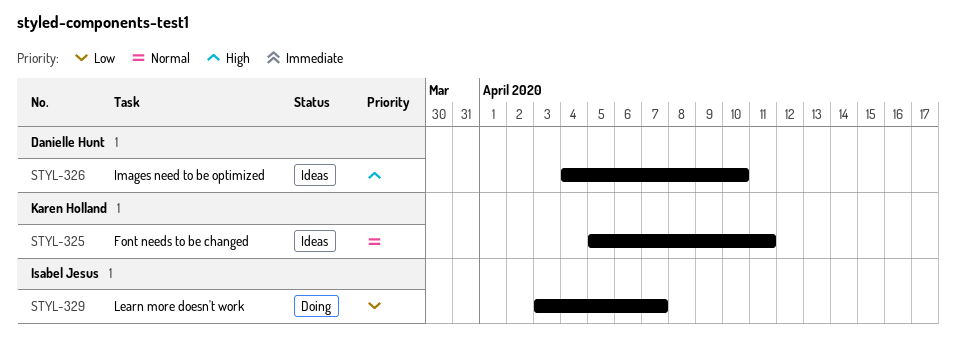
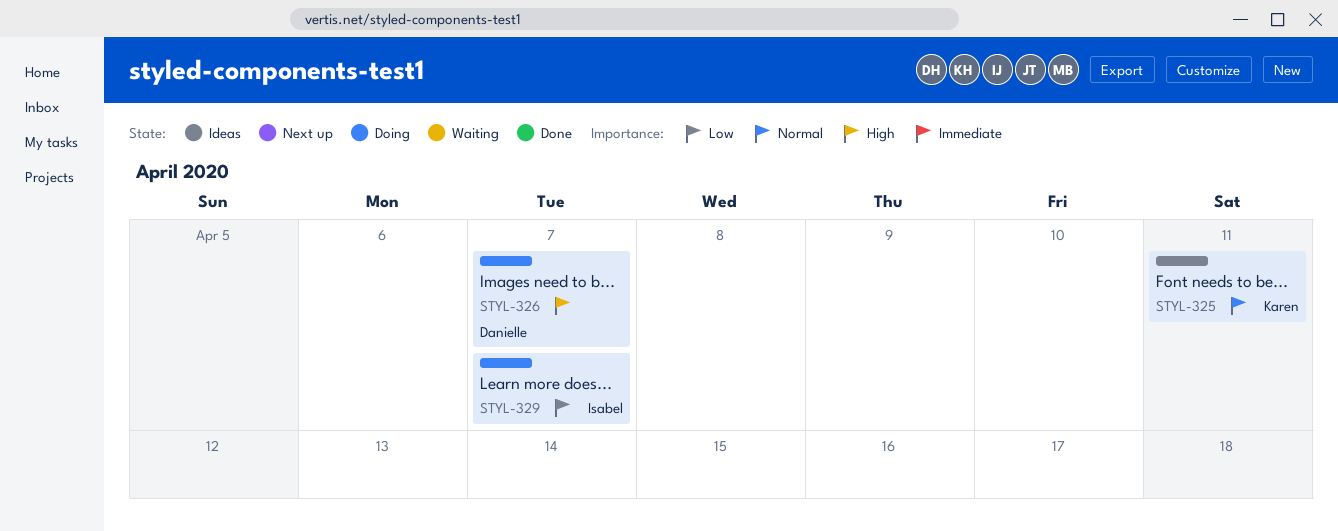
STYL-326, status: Ideas -> Doing
STYL-326, due: Apr 10 -> Apr 7

